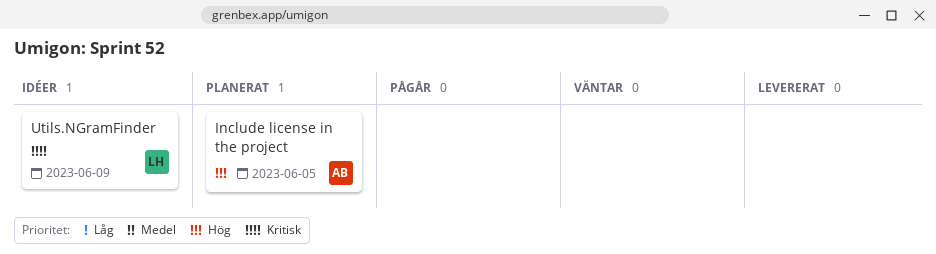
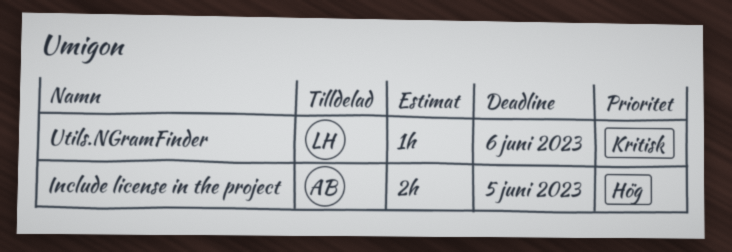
Utils.NGramFinder, due: Jun 9 -> Jun 6

